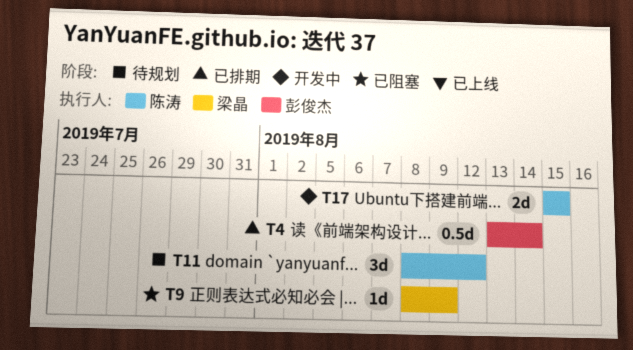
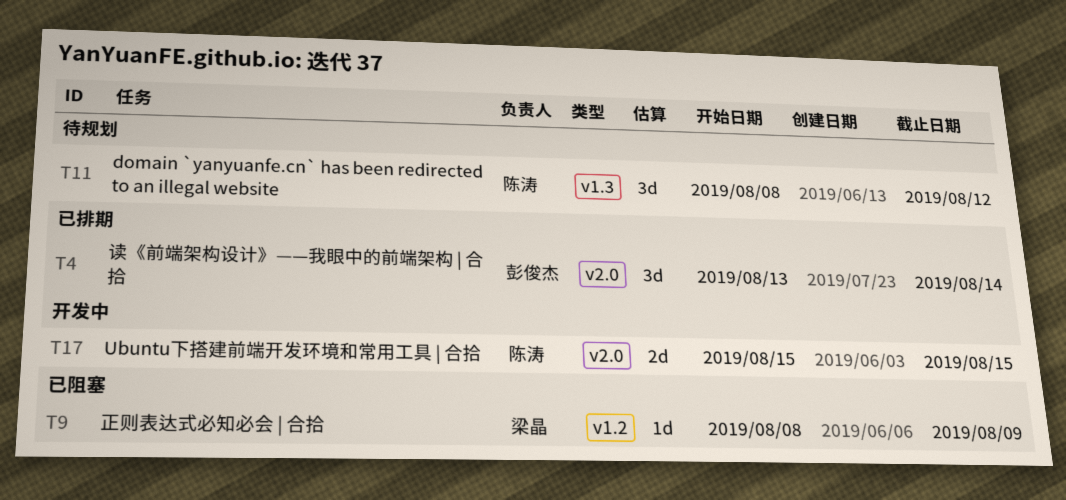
T4, estimate: 0.5d -> 3d

